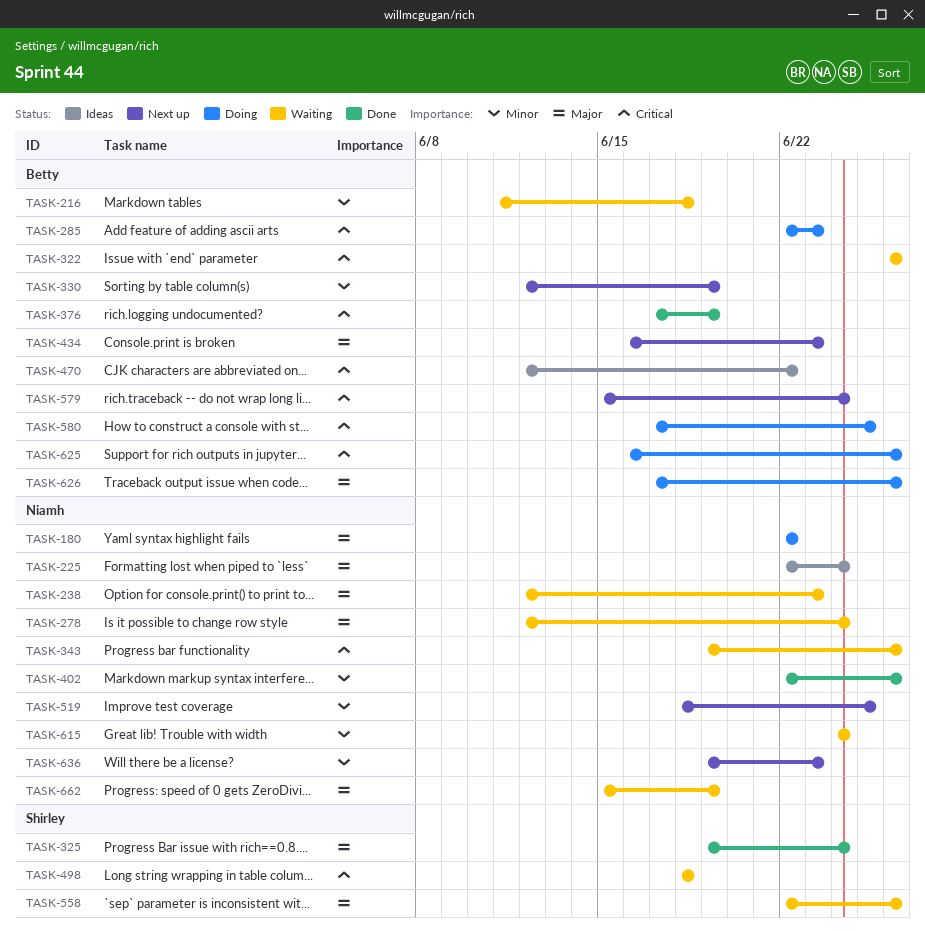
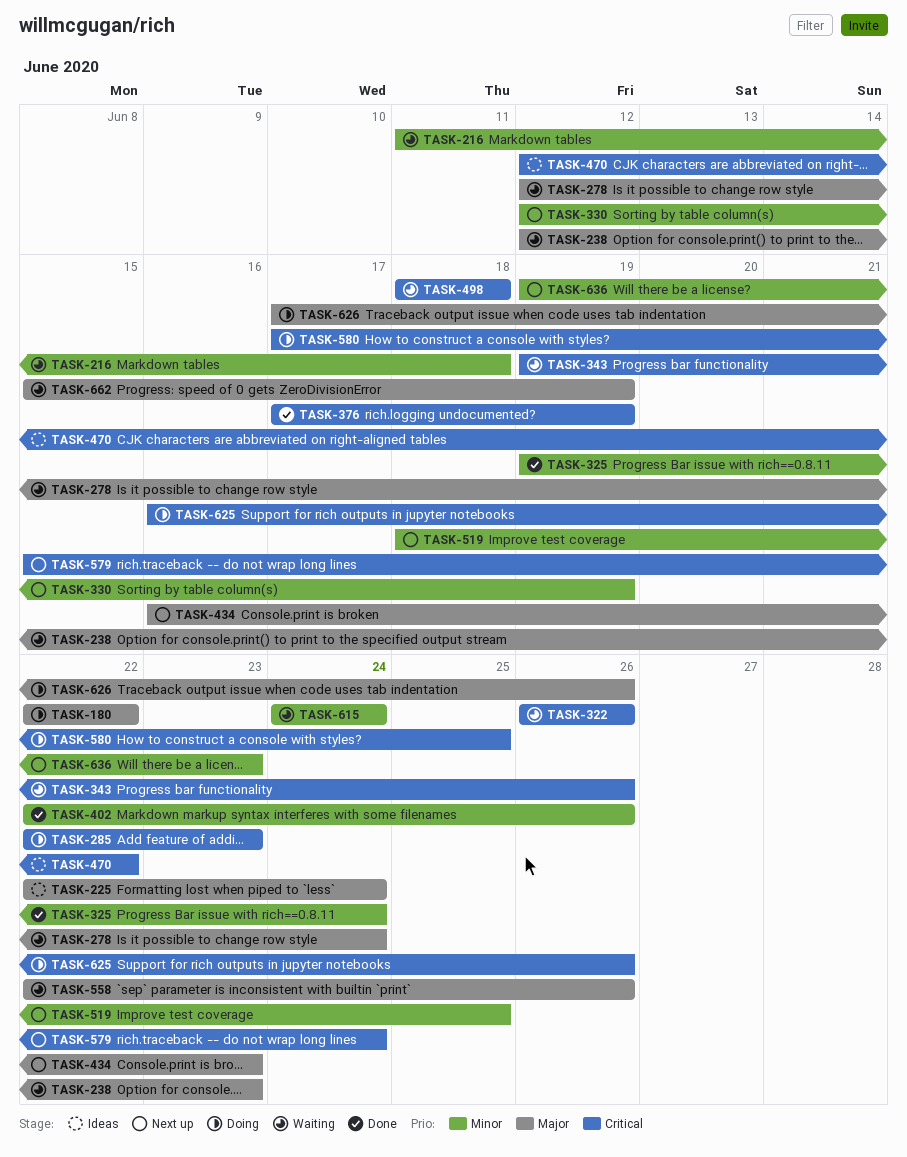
TASK-325, priority: Major -> Minor

